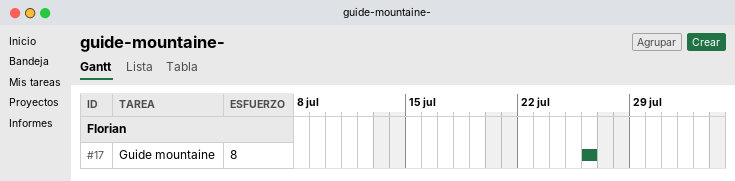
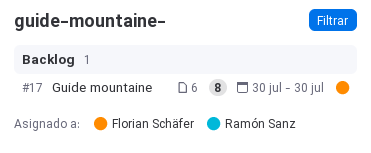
#17, start: Jul 26 -> Jul 30
#17, due: Jul 26 -> Jul 30

